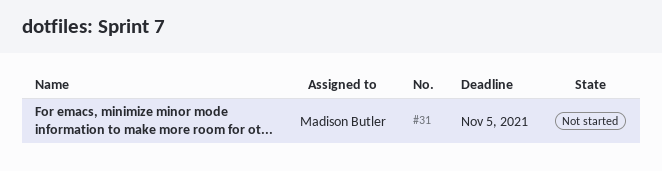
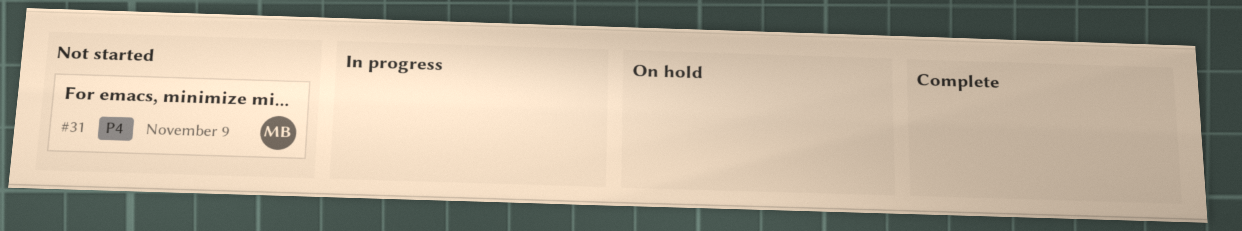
#31, due: Nov 5 -> Nov 9

